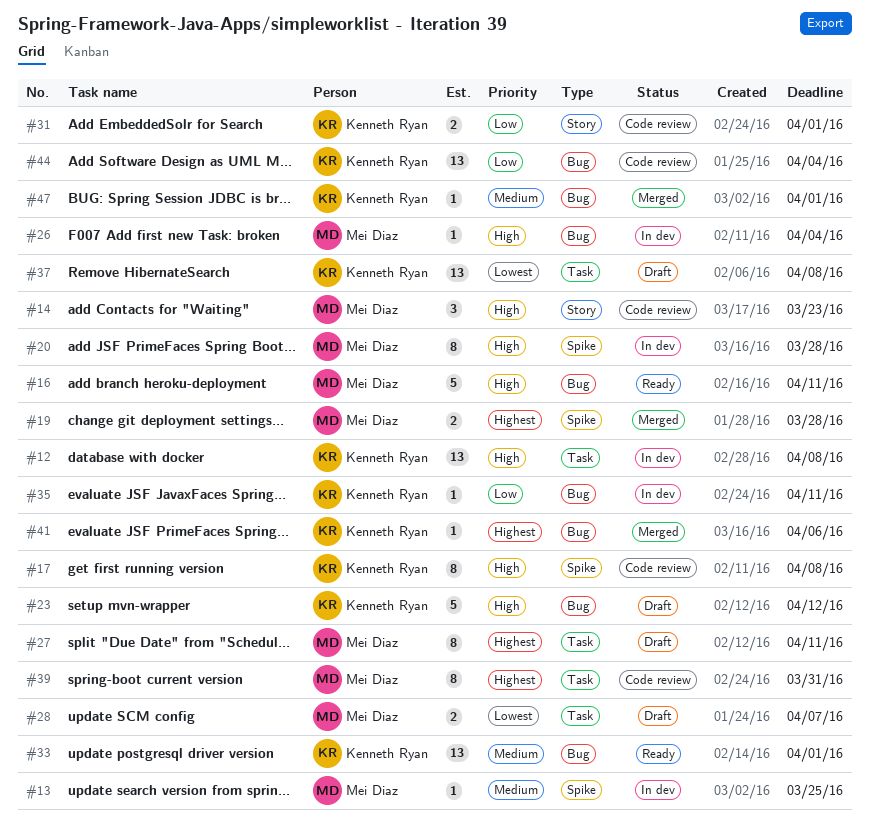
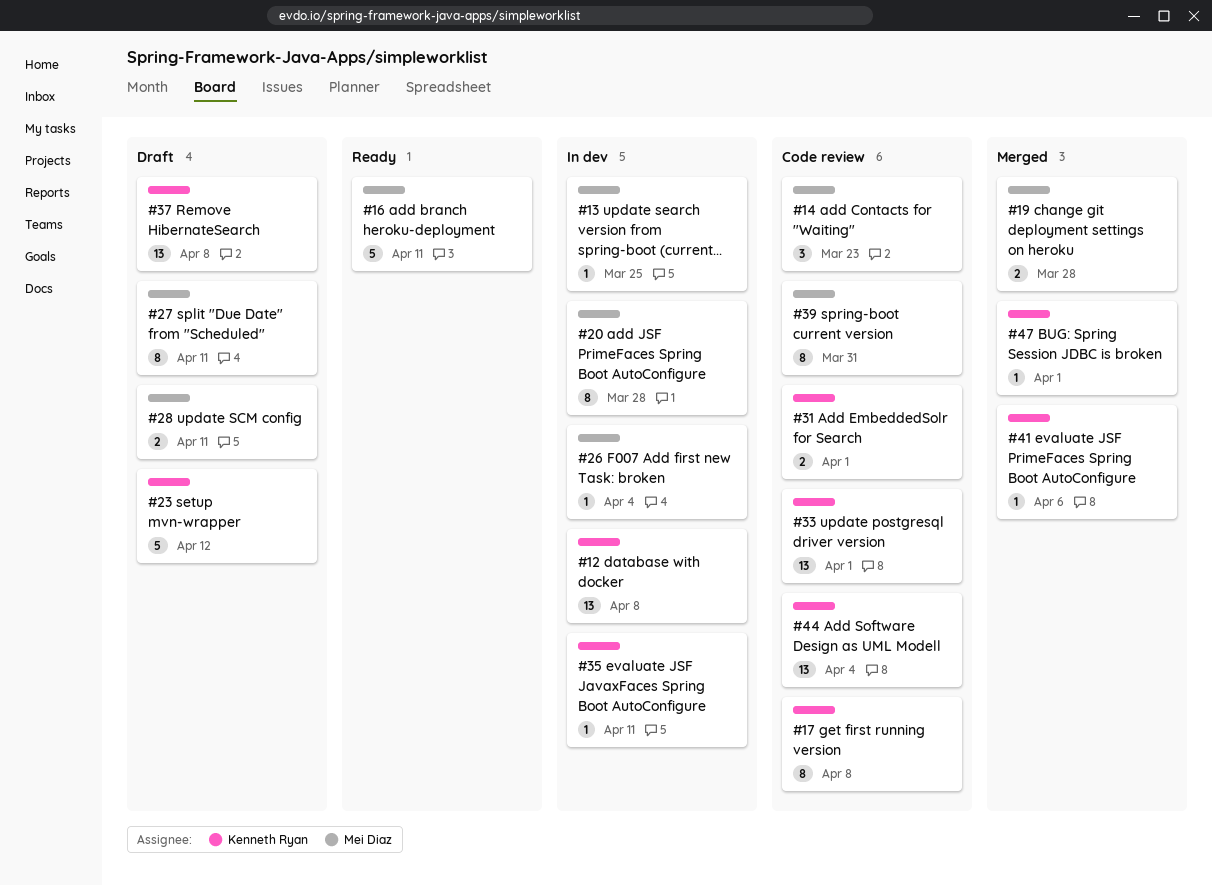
#28, due: Apr 7 -> Apr 11
#33, status: Ready -> Code review

